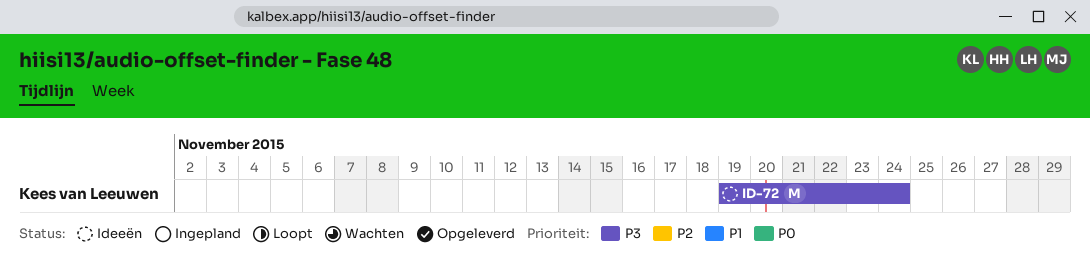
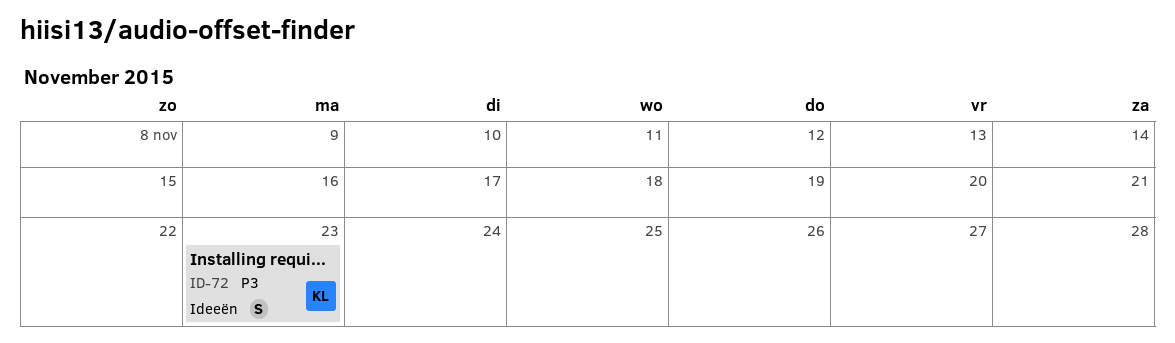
ID-72, estimate: M -> S
ID-72, due: Nov 24 -> Nov 23

